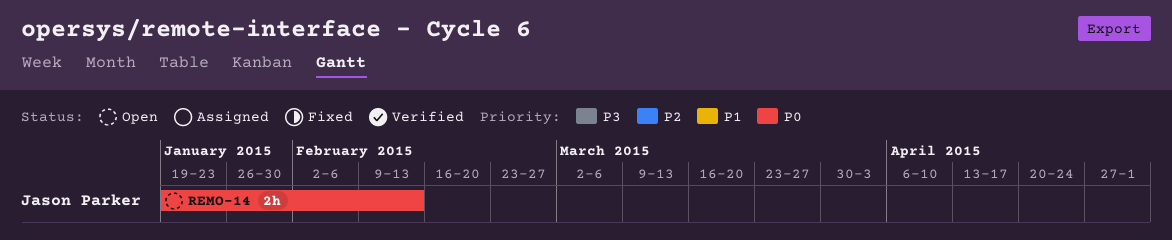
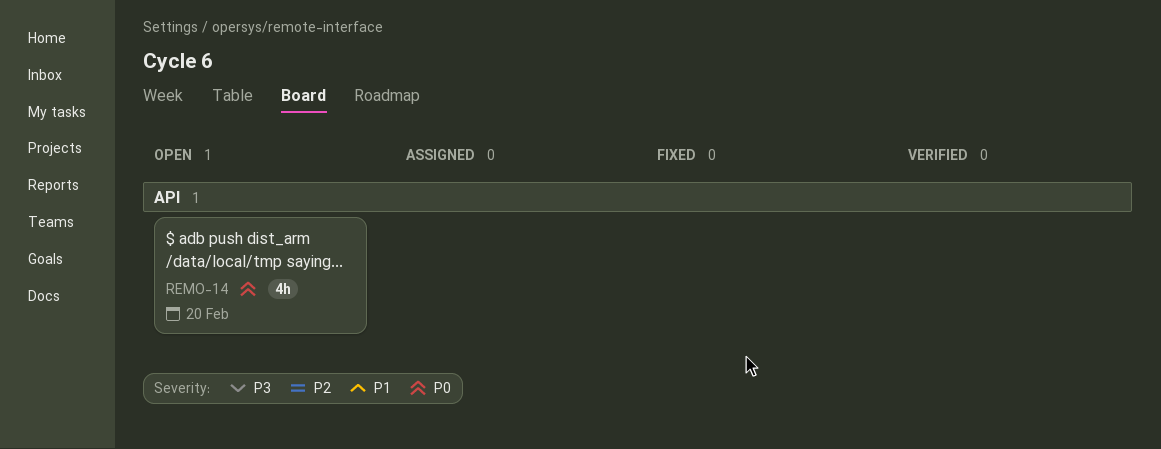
REMO-14, estimate: 2h -> 4h
REMO-14, due: Feb 13 -> Feb 20

